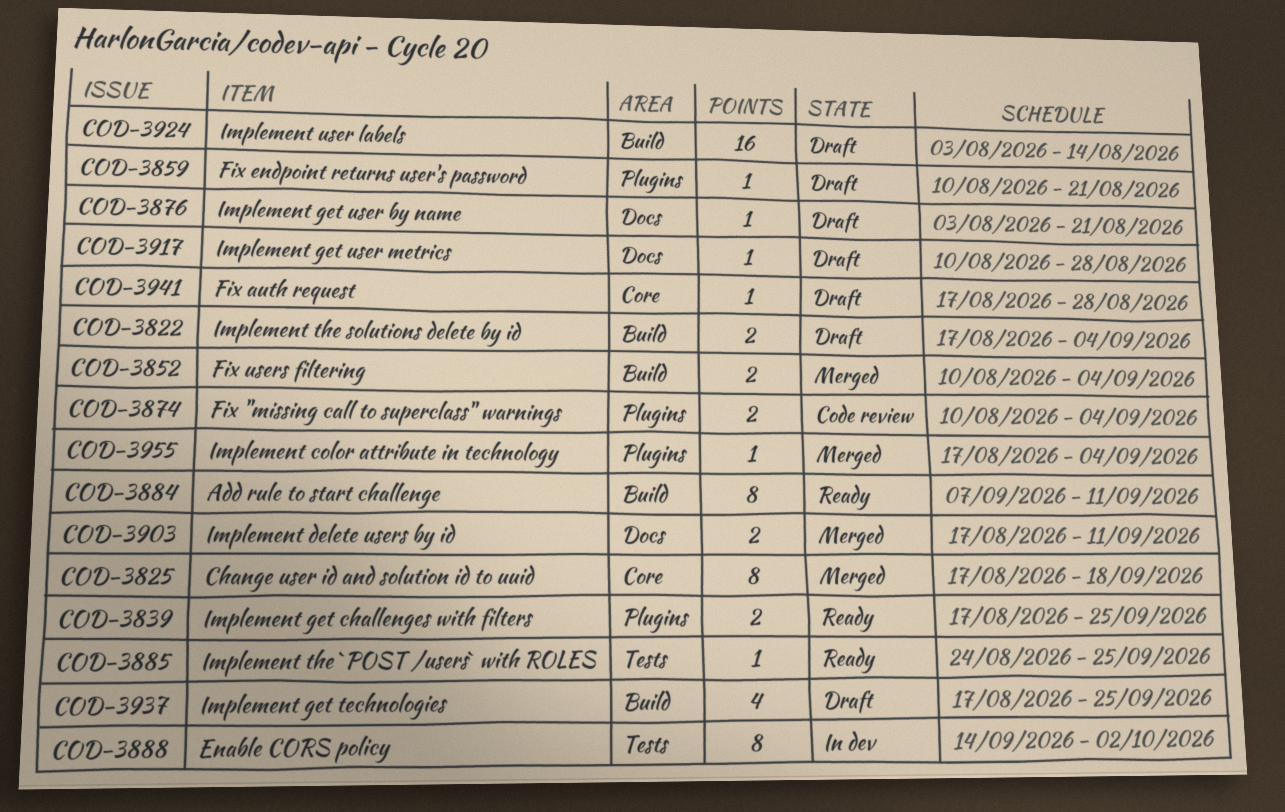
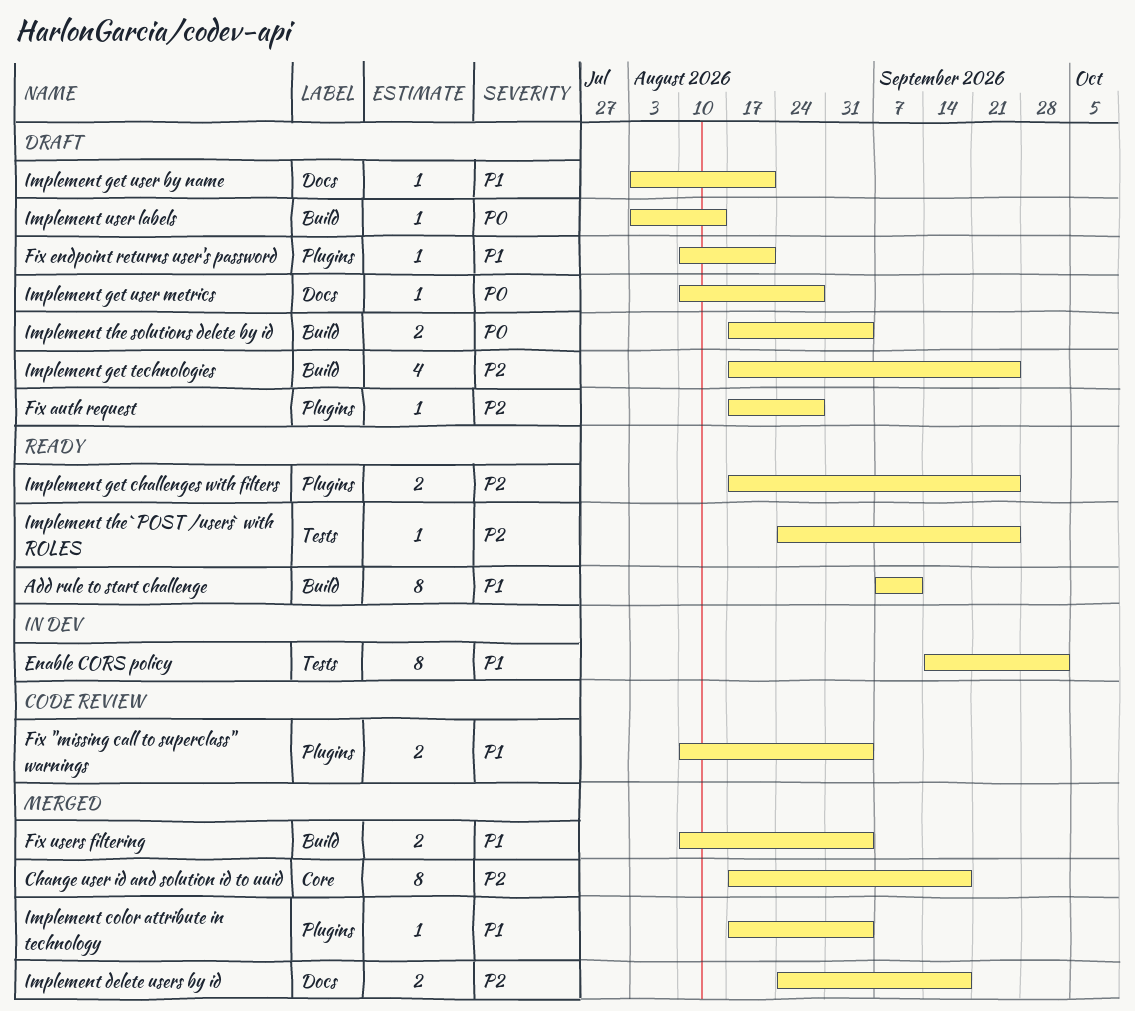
Fix auth request, label: Core -> Plugins
Implement delete users by id, start: Aug 17 -> Aug 24
Implement delete users by id, due: Sep 11 -> Sep 18
Implement user labels, estimate: 16 -> 1

